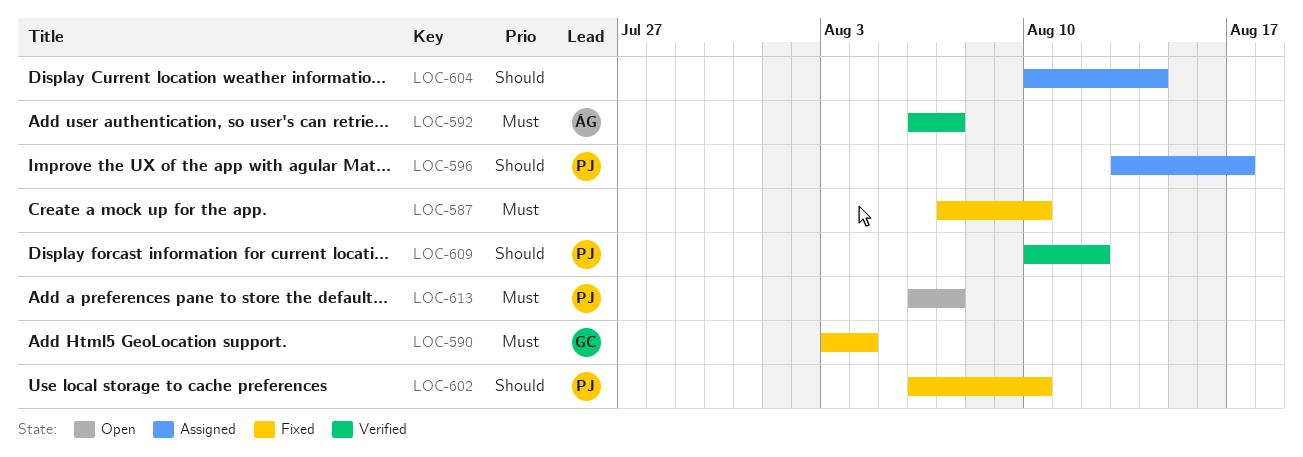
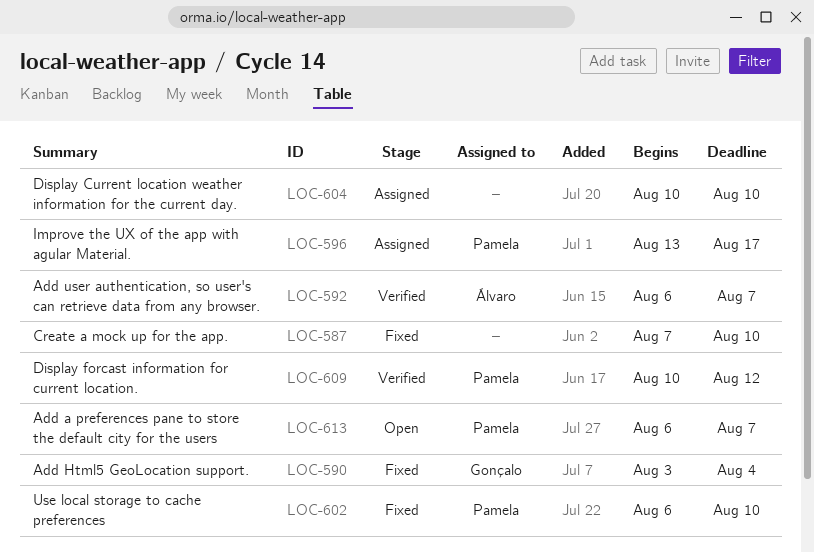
LOC-604, due: Aug 14 -> Aug 10

